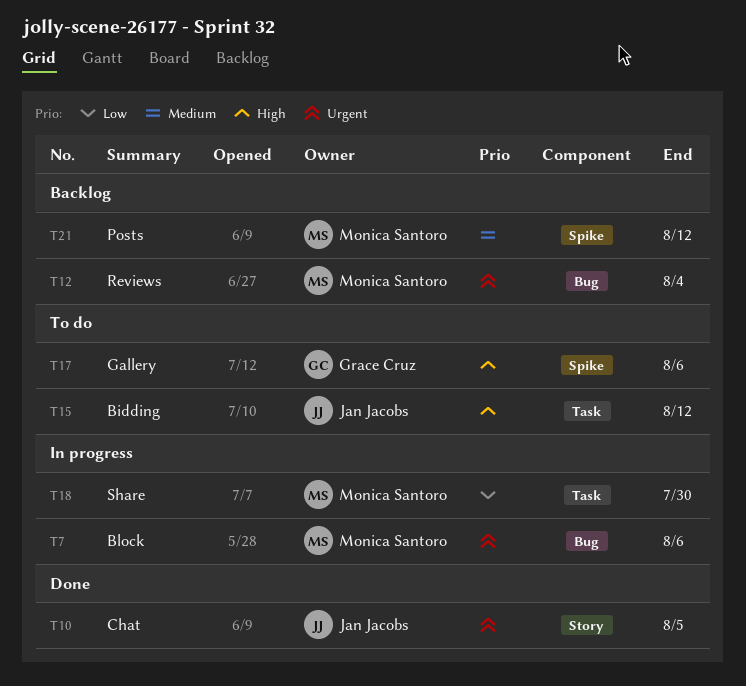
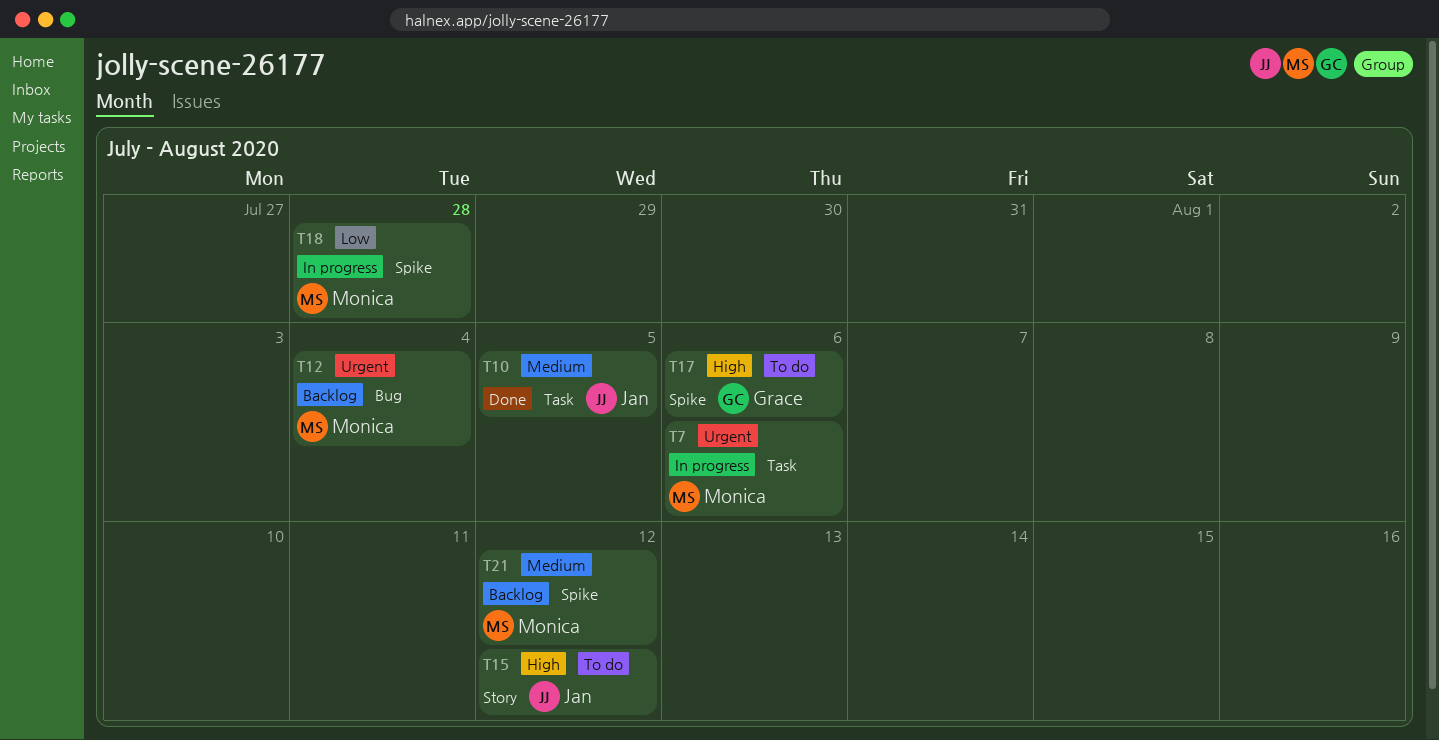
T7, label: Bug -> Task
T10, priority: Urgent -> Medium
T10, label: Story -> Task
T15, label: Task -> Story
T18, label: Task -> Spike
T18, due: Jul 30 -> Jul 28

